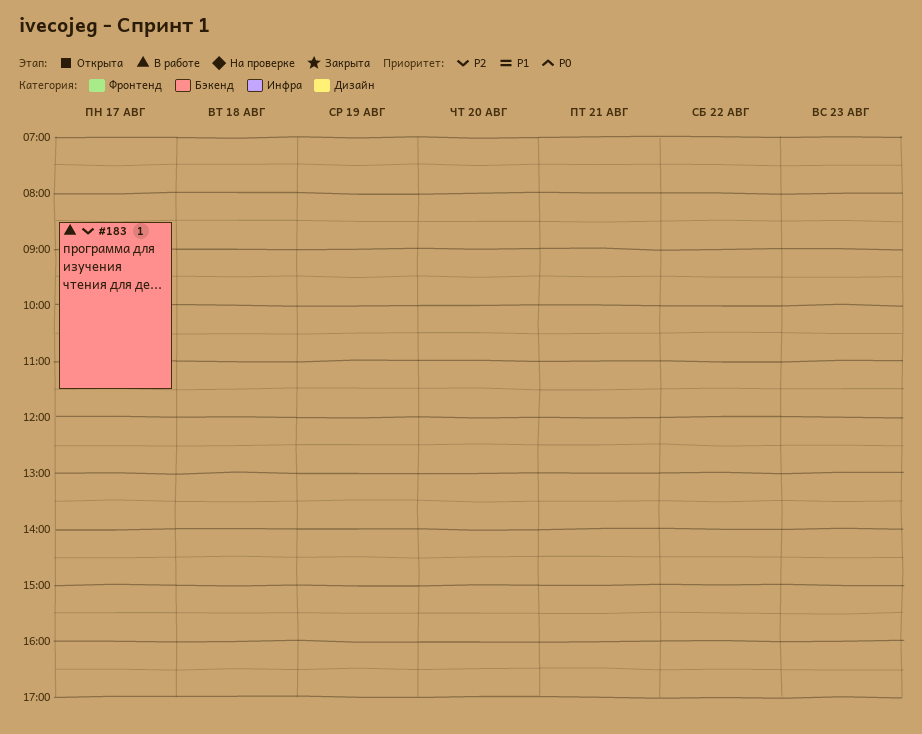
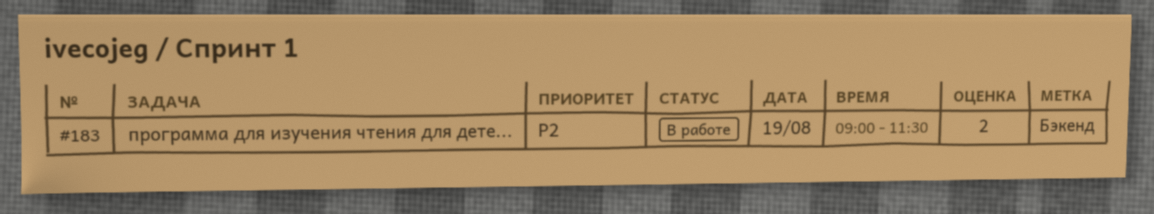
#183, estimate: 1 -> 2
#183, day: Aug 17 -> Aug 19
#183, begins: 08:30 -> 09:00

